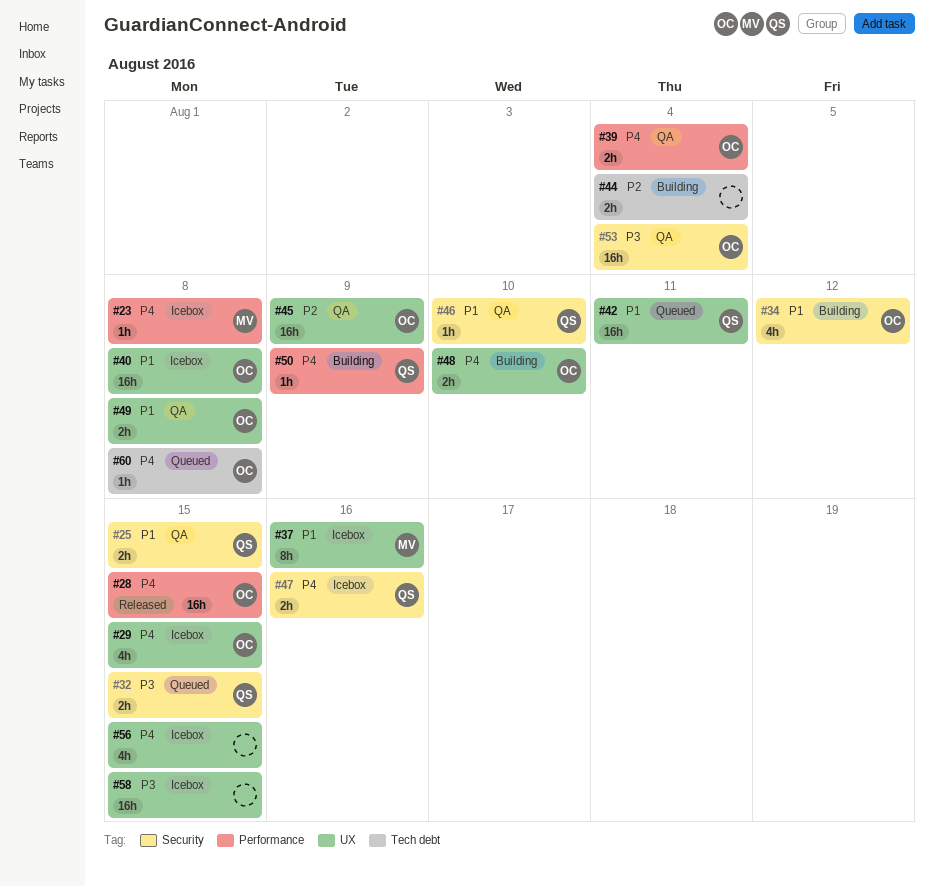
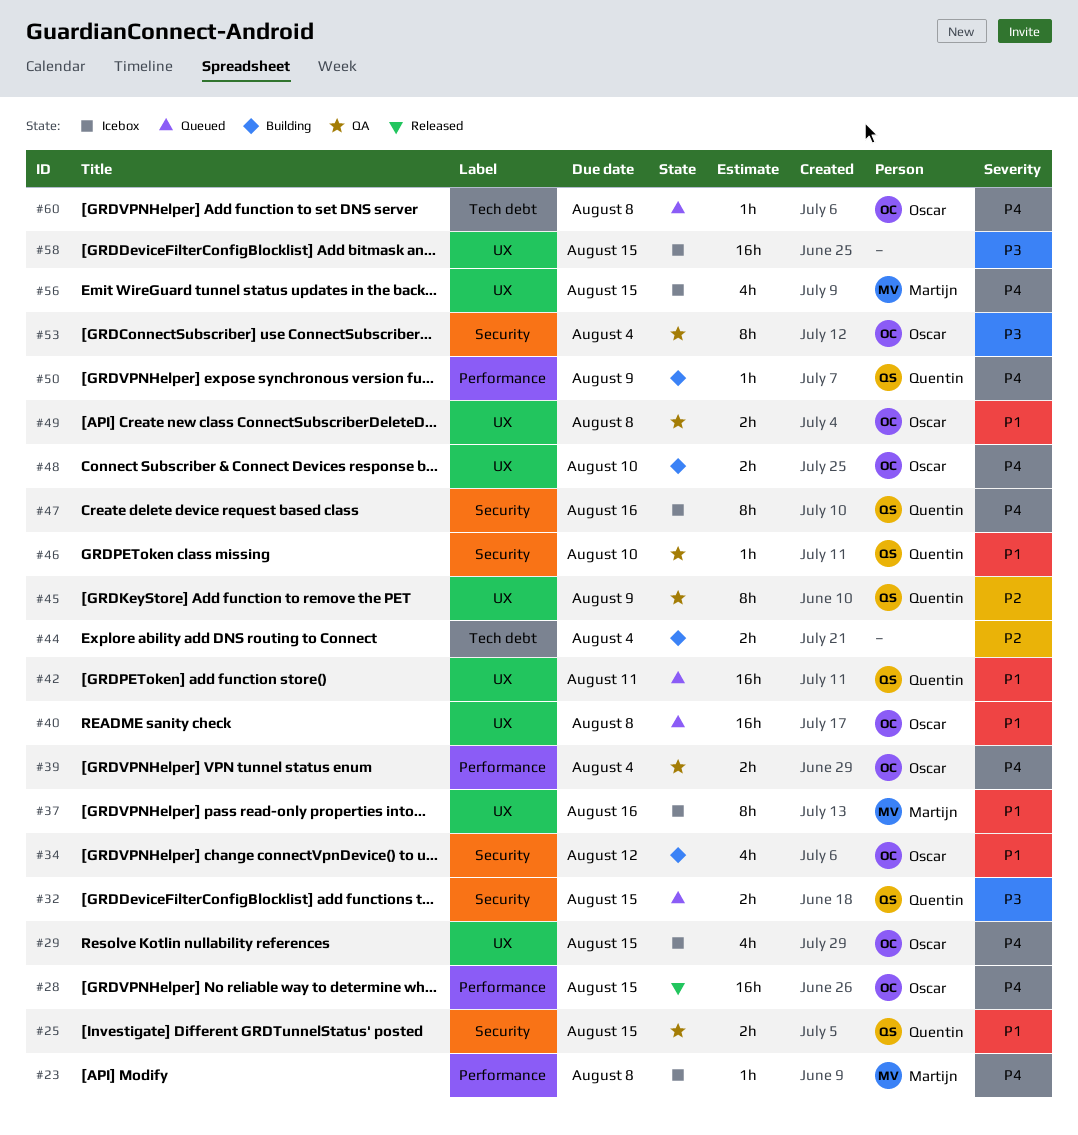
#40, status: Icebox -> Queued
#45, owner: Oscar -> Quentin
#45, estimate: 16h -> 8h
#47, estimate: 2h -> 8h
#53, estimate: 16h -> 8h
#56, owner: none -> Martijn

